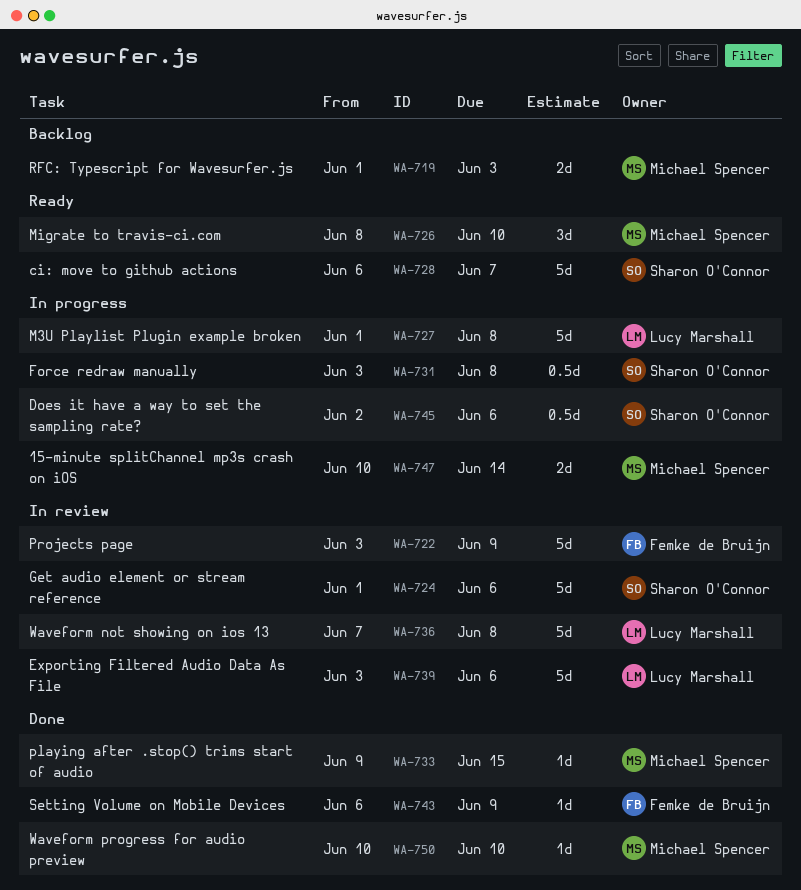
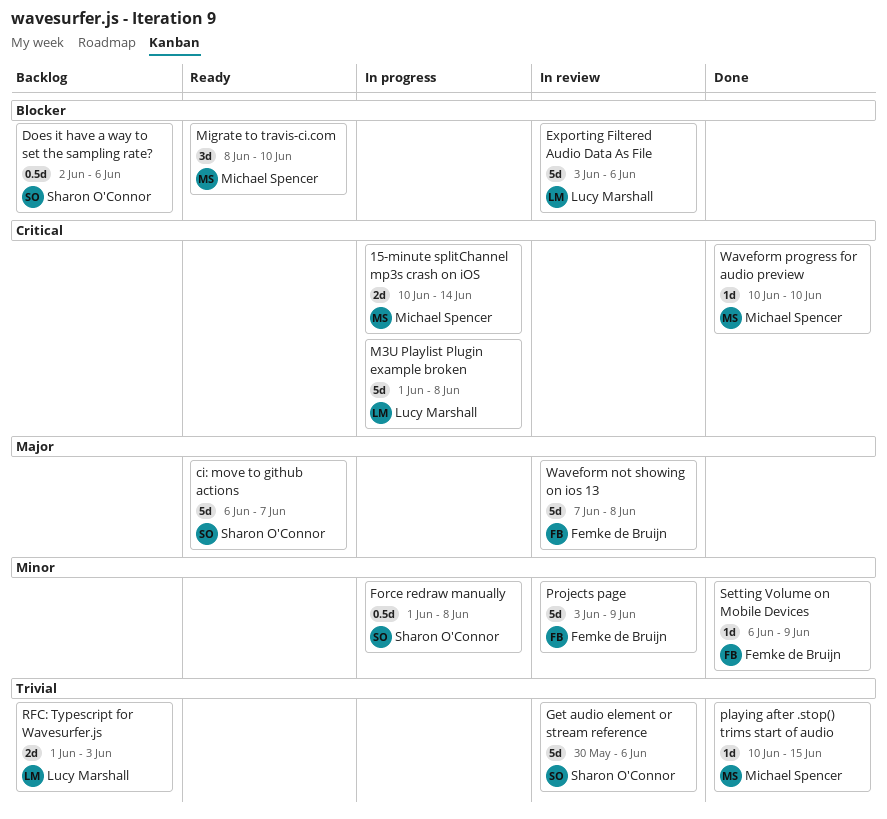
Does it have a way to set the sampling rate?, status: In progress -> Backlog
Force redraw manually, start: Jun 3 -> Jun 1
Get audio element or stream reference, start: Jun 1 -> May 30
playing after .stop() trims start of audio, start: Jun 9 -> Jun 10
RFC: Typescript for Wavesurfer.js, owner: Michael Spencer -> Lucy Marshall
Waveform not showing on ios 13, owner: Lucy Marshall -> Femke de Bruijn

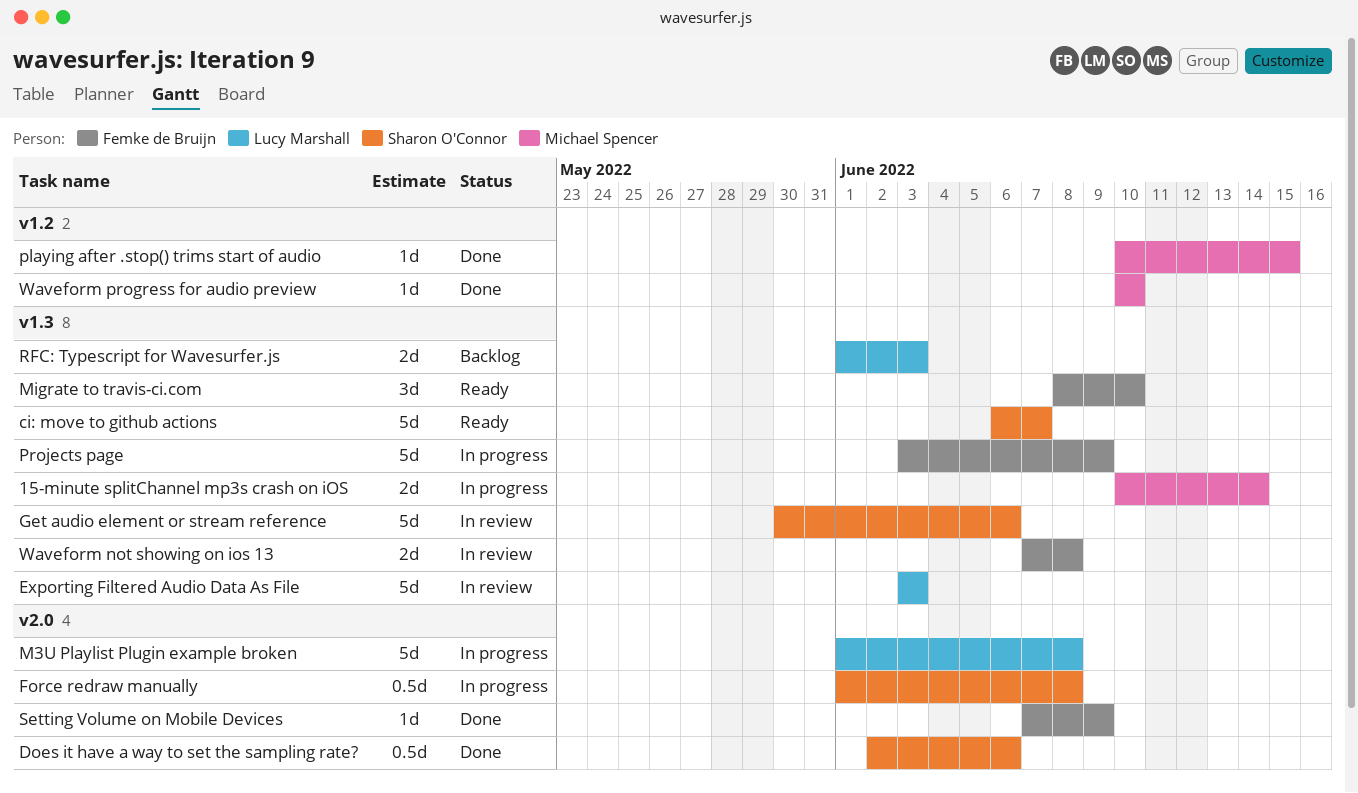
Does it have a way to set the sampling rate?, status: Backlog -> Done
Exporting Filtered Audio Data As File, due: Jun 6 -> Jun 3
Migrate to travis-ci.com, owner: Michael Spencer -> Femke de Bruijn
Projects page, status: In review -> In progress
Setting Volume on Mobile Devices, start: Jun 6 -> Jun 7
Waveform not showing on ios 13, estimate: 5d -> 2d

